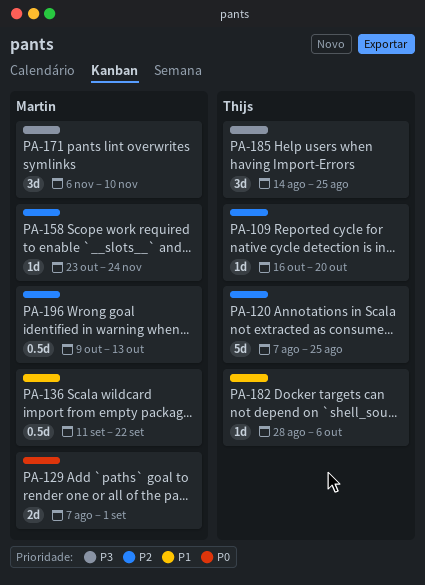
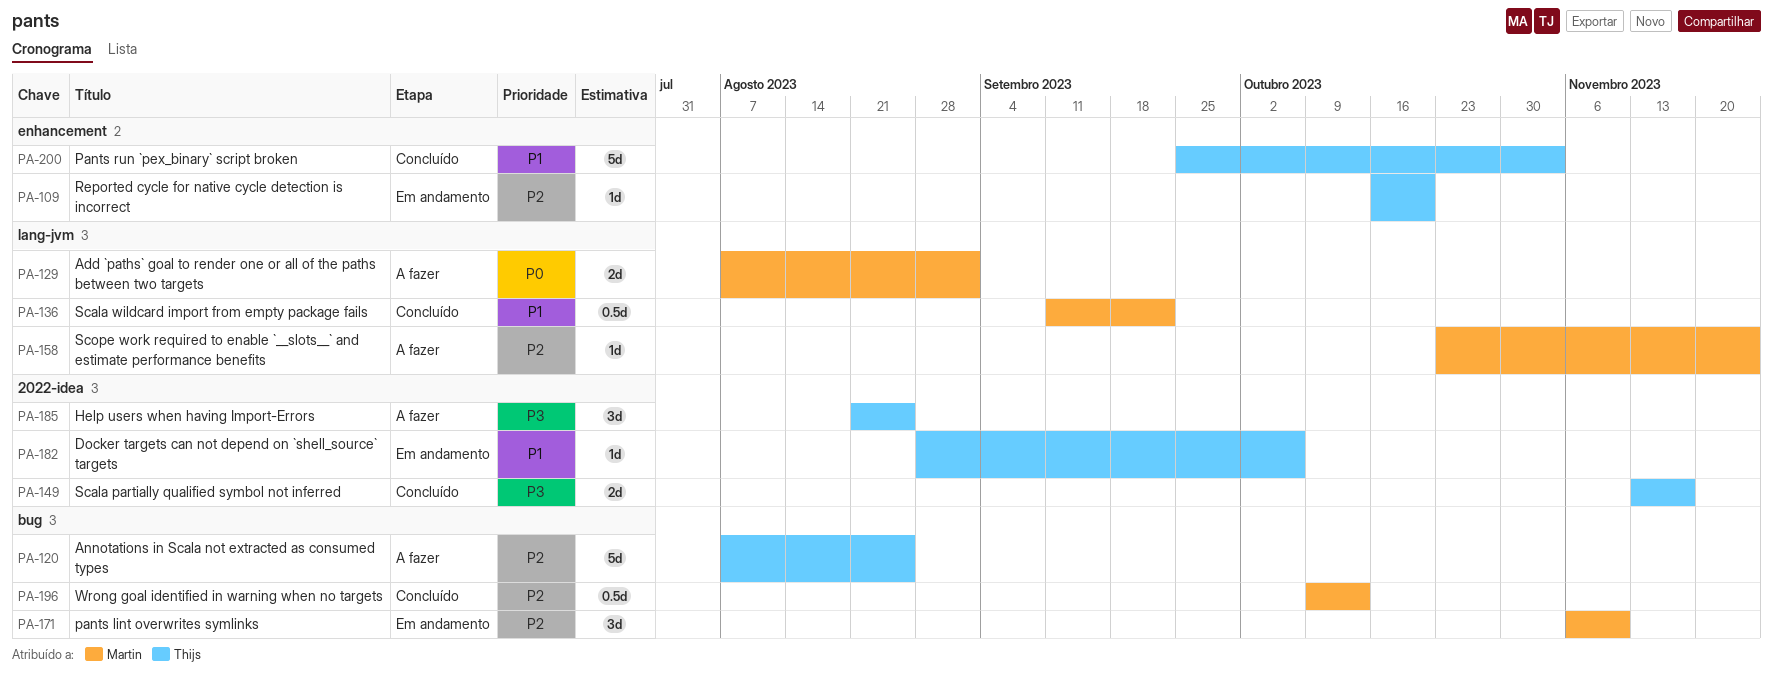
PA-149: none -> present
PA-171, priority: P3 -> P2
PA-185, start: Aug 14 -> Aug 21
PA-200: none -> present

